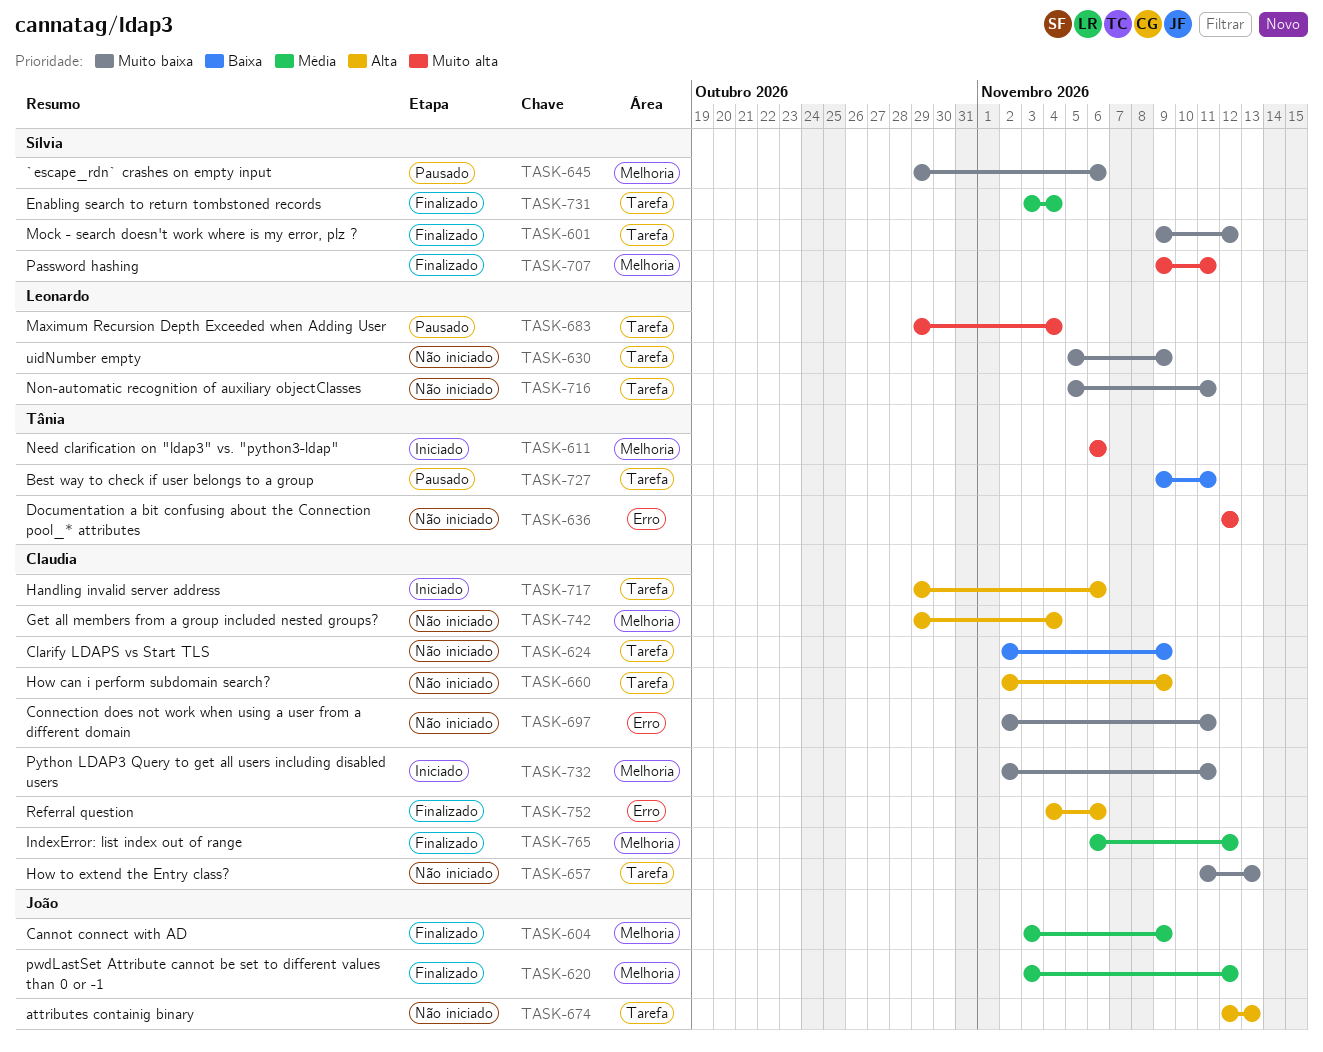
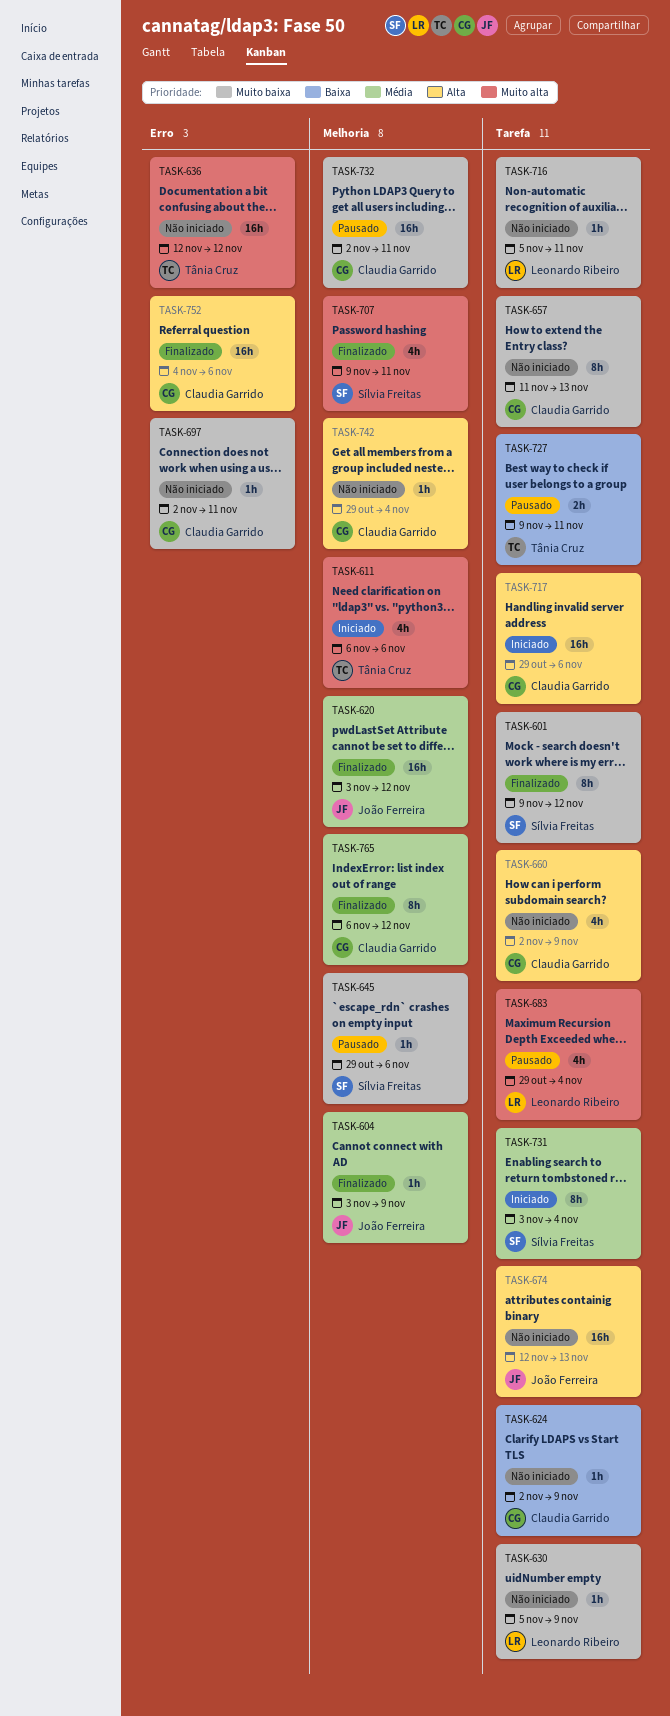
TASK-731, status: Finalizado -> Iniciado
TASK-732, status: Iniciado -> Pausado

